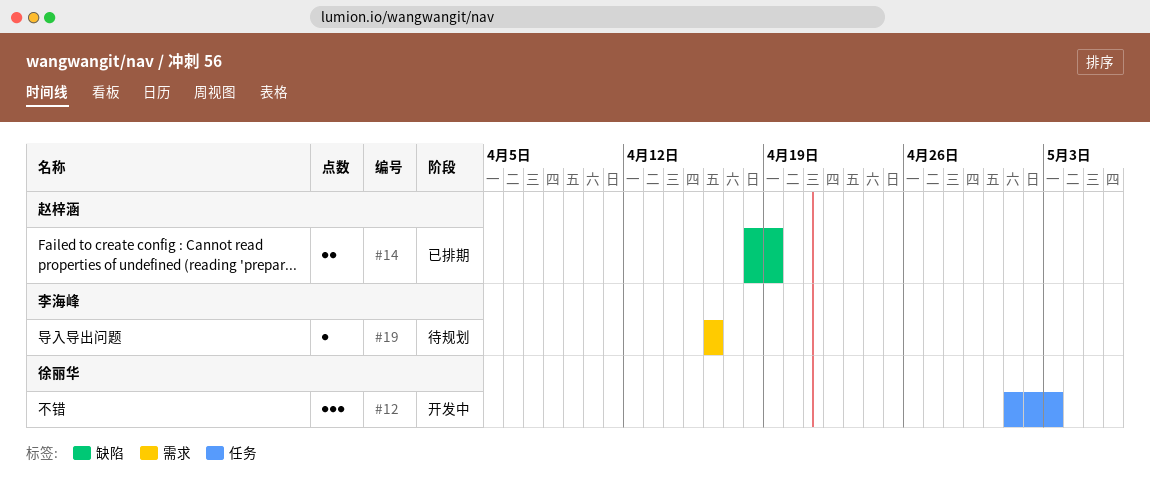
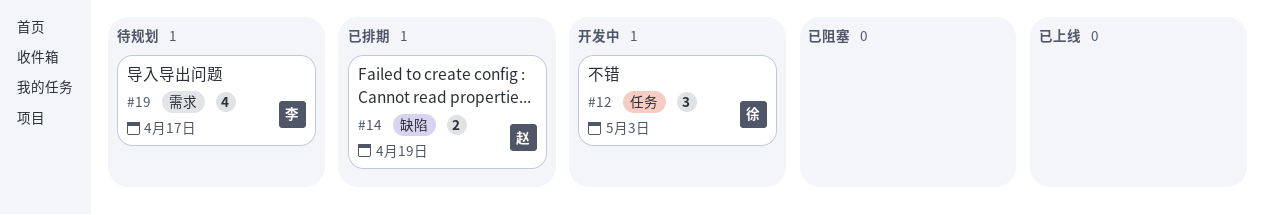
#19, estimate: 1 -> 4
#19, due: Apr 16 -> Apr 17

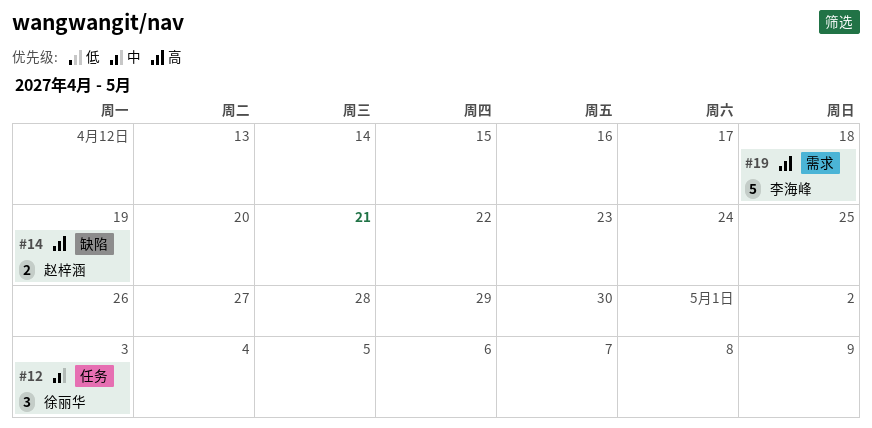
#19, estimate: 4 -> 5
#19, due: Apr 17 -> Apr 18

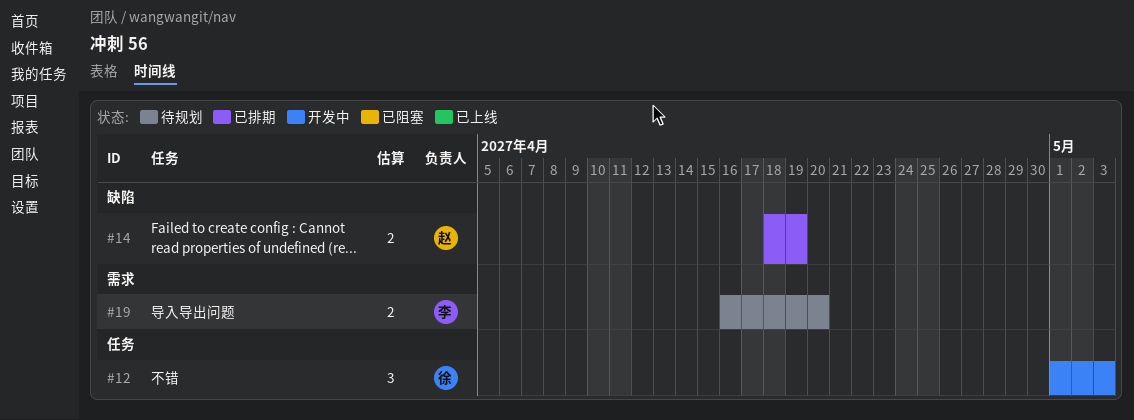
#19, estimate: 5 -> 2
#19, due: Apr 18 -> Apr 20

